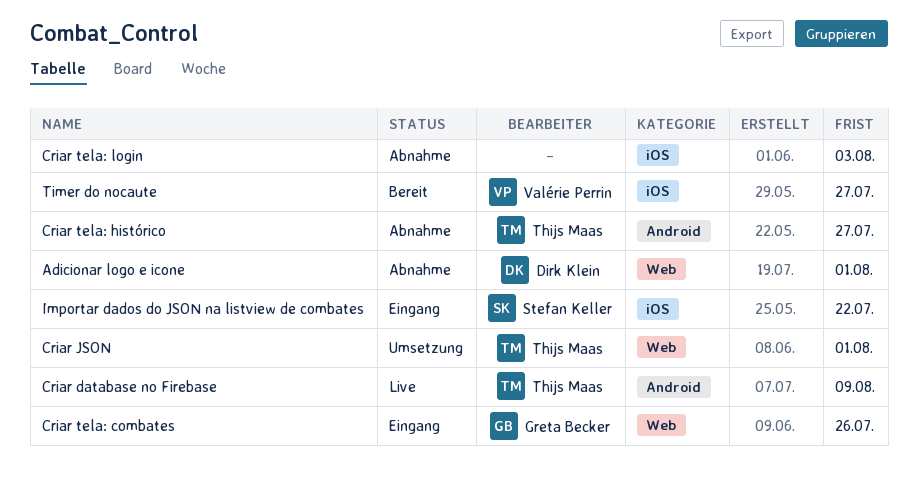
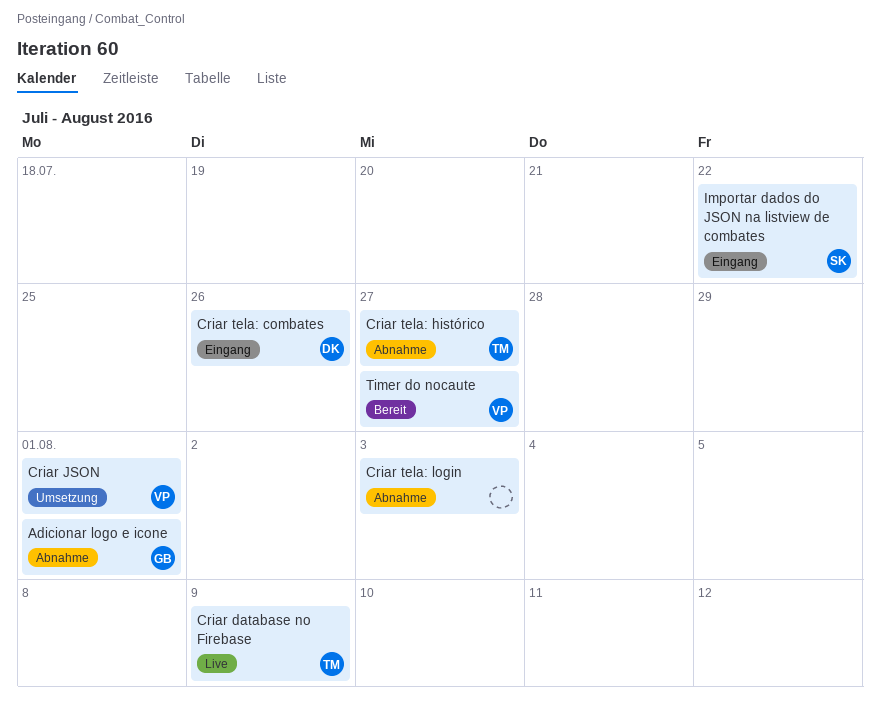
Adicionar logo e icone, owner: Dirk Klein -> Greta Becker
Criar JSON, owner: Thijs Maas -> Valérie Perrin
Criar tela: combates, owner: Greta Becker -> Dirk Klein

